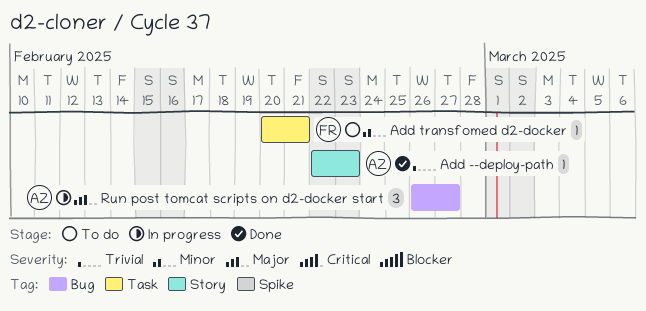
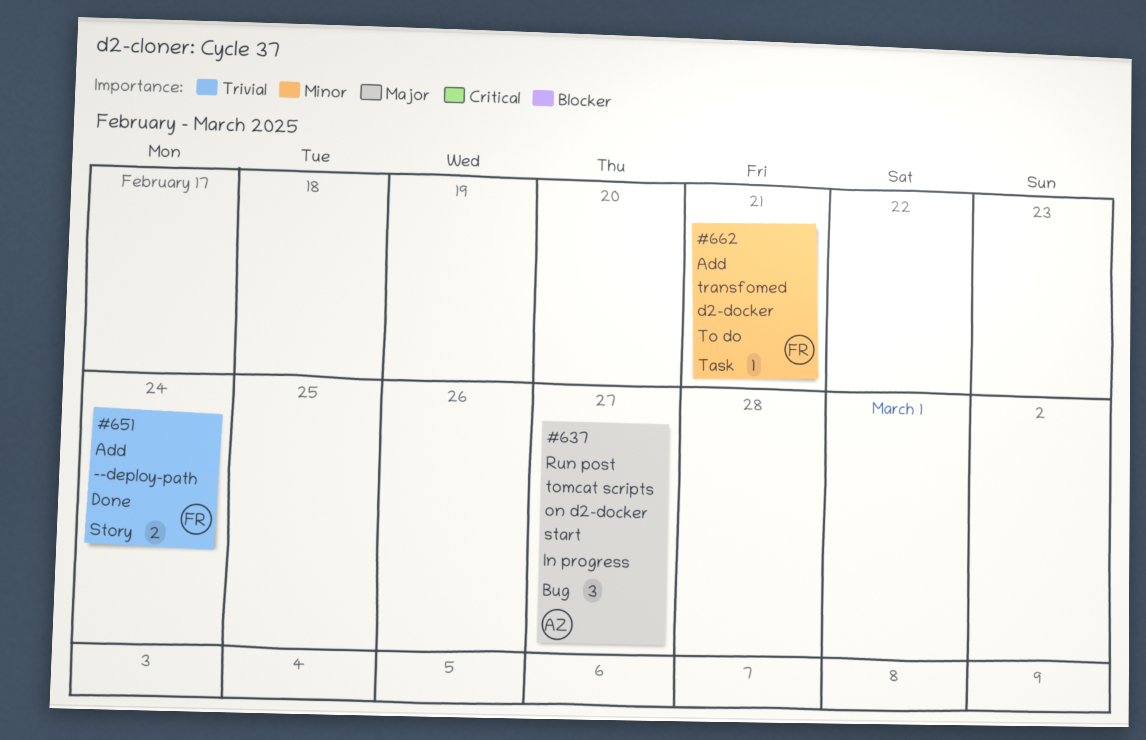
Add --deploy-path, owner: AZ -> FR
Add --deploy-path, estimate: 1 -> 2
Add --deploy-path, due: Feb 23 -> Feb 24

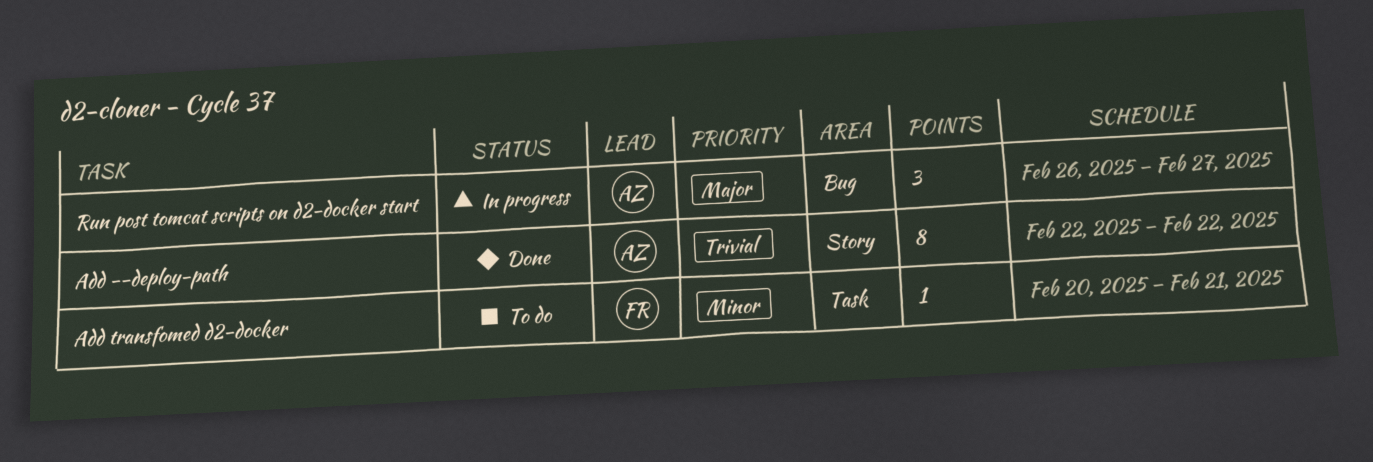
Add --deploy-path, owner: FR -> AZ
Add --deploy-path, estimate: 2 -> 8
Add --deploy-path, due: Feb 24 -> Feb 22

